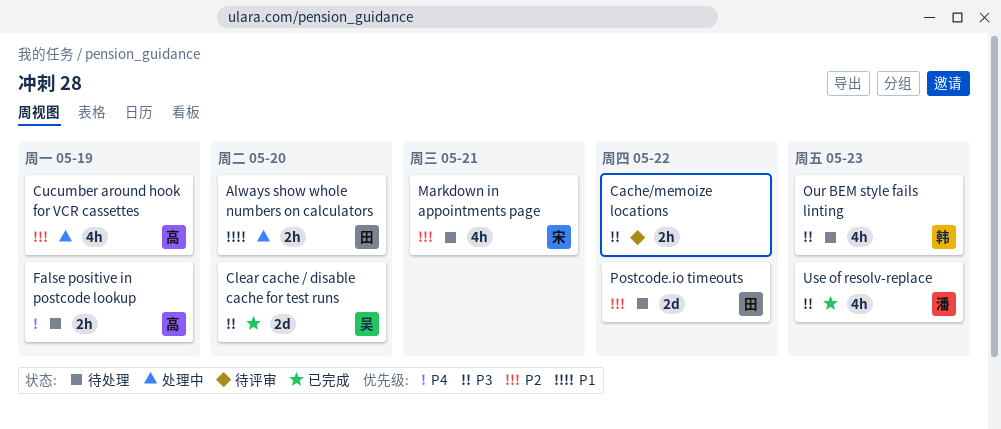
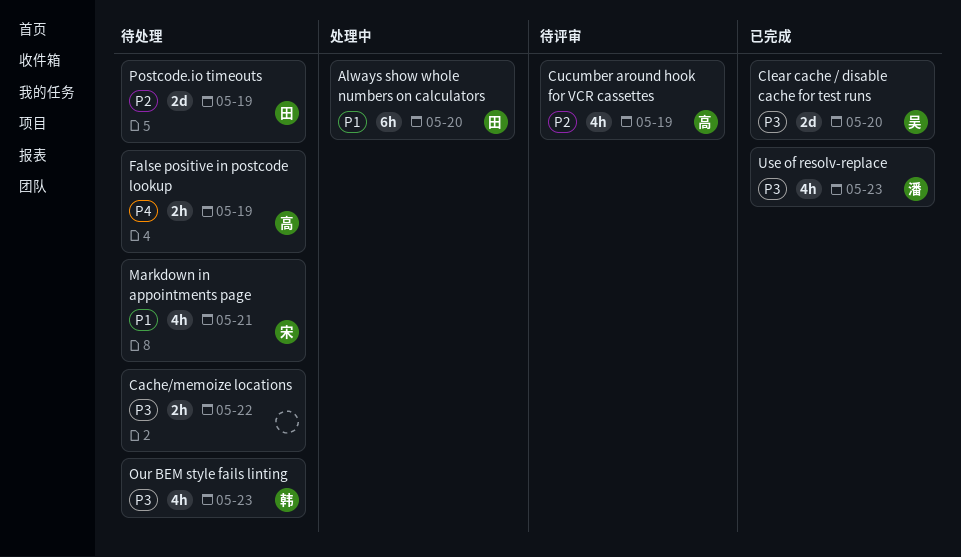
Always show whole numbers on calculators, estimate: 2h -> 6h
Cache/memoize locations, status: 待评审 -> 待处理
Cucumber around hook for VCR cassettes, status: 处理中 -> 待评审
Markdown in appointments page, priority: P2 -> P1
Postcode.io timeouts, due: May 22 -> May 19

